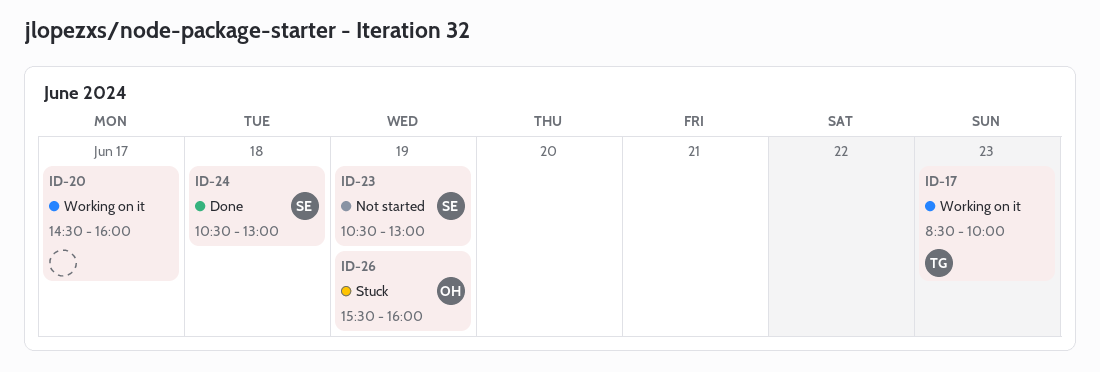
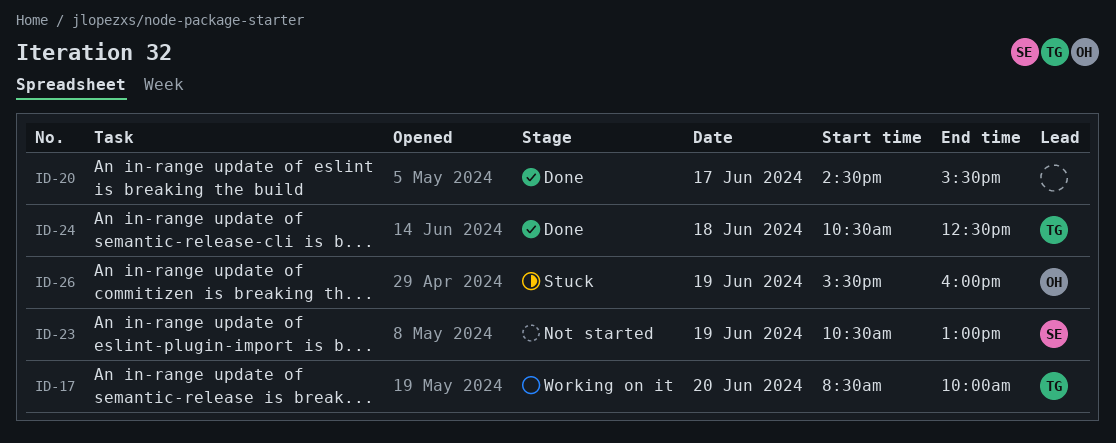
ID-17, day: Jun 23 -> Jun 20
ID-20, status: Working on it -> Done
ID-20, ends: 16:00 -> 15:30
ID-24, owner: SE -> TG
ID-24, ends: 13:00 -> 12:30

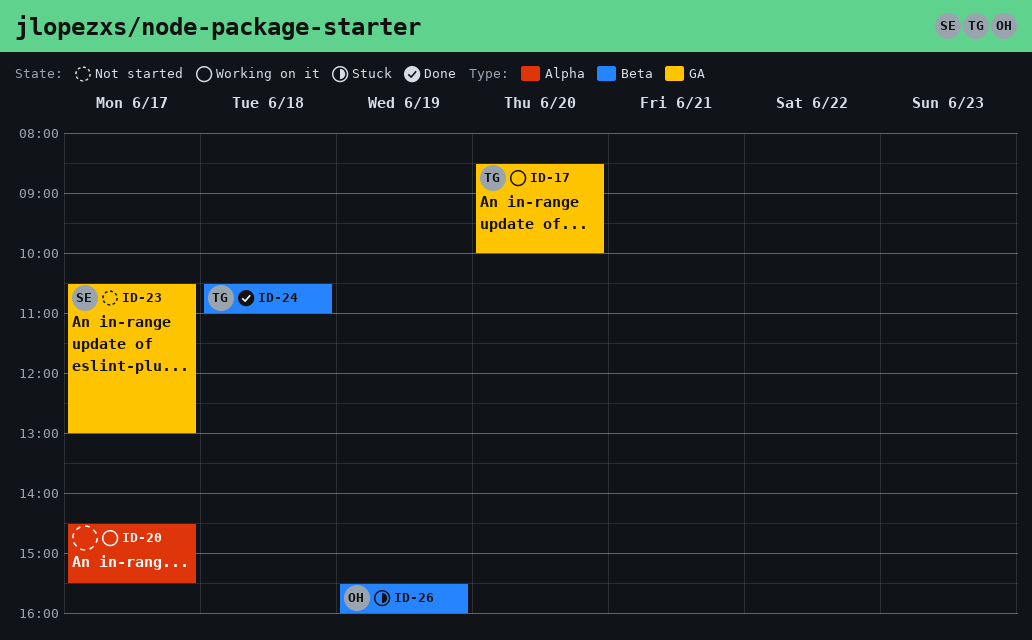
ID-20, status: Done -> Working on it
ID-23, day: Jun 19 -> Jun 17
ID-24, ends: 12:30 -> 11:00

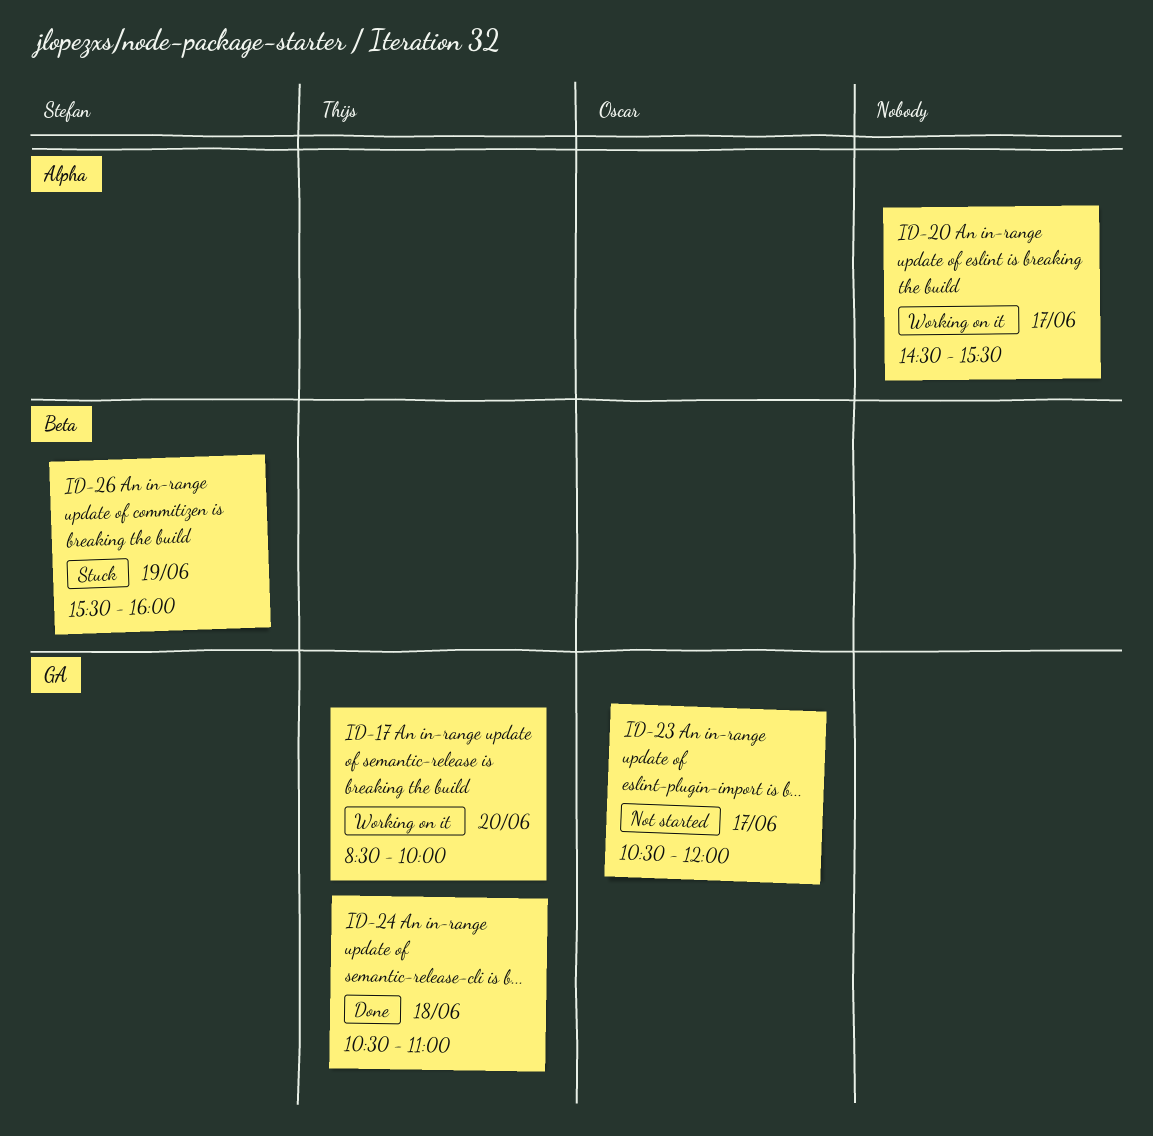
ID-23, owner: Stefan -> Oscar
ID-23, ends: 13:00 -> 12:00
ID-24, label: Beta -> GA
ID-26, owner: Oscar -> Stefan

